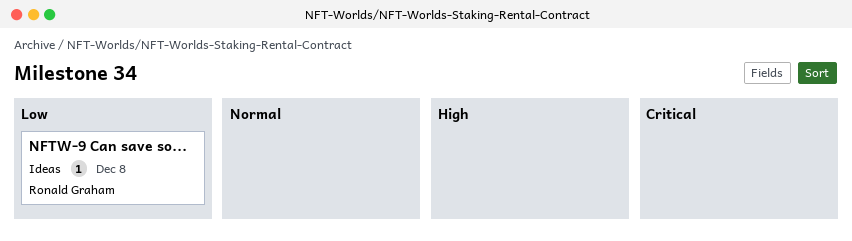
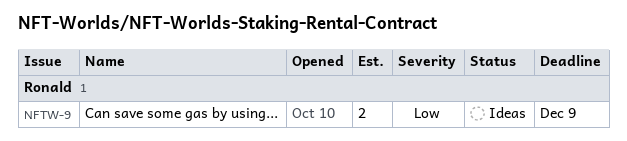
NFTW-9, estimate: 1 -> 2
NFTW-9, due: Dec 8 -> Dec 9

